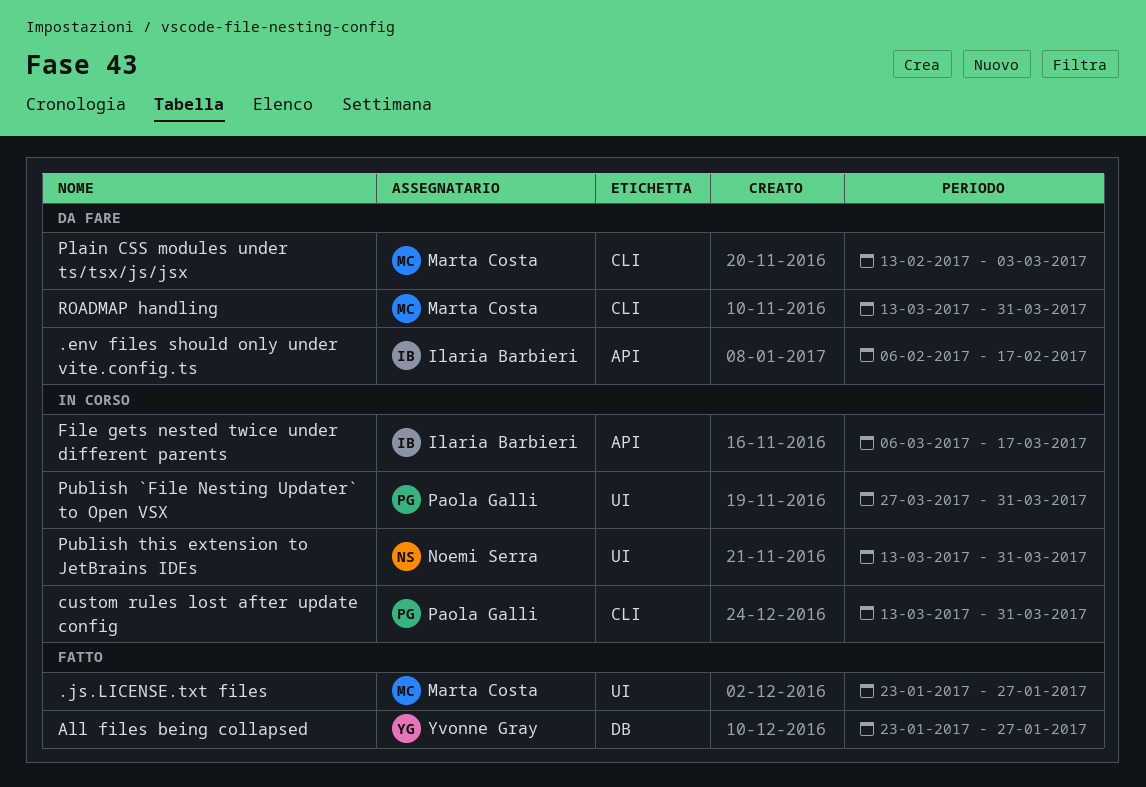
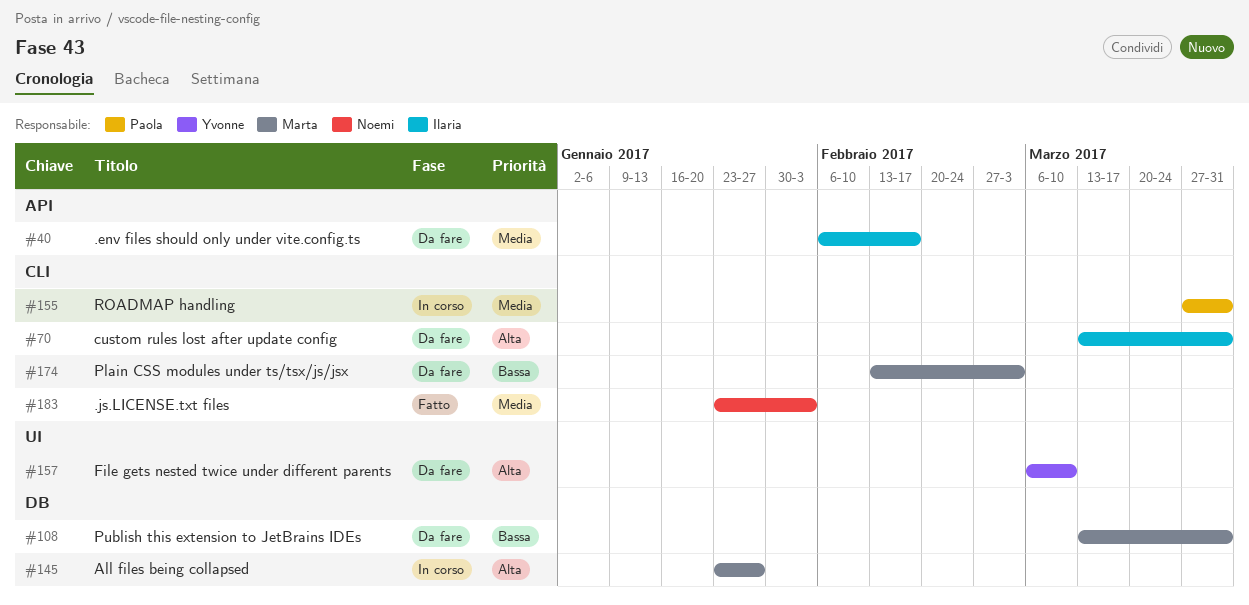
.js.LICENSE.txt files, owner: Marta Costa -> Noemi Serra
.js.LICENSE.txt files, label: UI -> CLI
.js.LICENSE.txt files, due: Jan 27 -> Feb 3
All files being collapsed, status: Fatto -> In corso
All files being collapsed, owner: Yvonne Gray -> Marta Costa
custom rules lost after update config, status: In corso -> Da fare
custom rules lost after update config, owner: Paola Galli -> Ilaria Barbieri
File gets nested twice under different parents, status: In corso -> Da fare
File gets nested twice under different parents, owner: Ilaria Barbieri -> Yvonne Gray
File gets nested twice under different parents, label: API -> UI
File gets nested twice under different parents, due: Mar 17 -> Mar 10
Publish `File Nesting Updater` to Open VSX: present -> none
Publish this extension to JetBrains IDEs, status: In corso -> Da fare
Publish this extension to JetBrains IDEs, owner: Noemi Serra -> Marta Costa
Publish this extension to JetBrains IDEs, label: UI -> DB
ROADMAP handling, status: Da fare -> In corso
ROADMAP handling, owner: Marta Costa -> Paola Galli
ROADMAP handling, start: Mar 13 -> Mar 27

